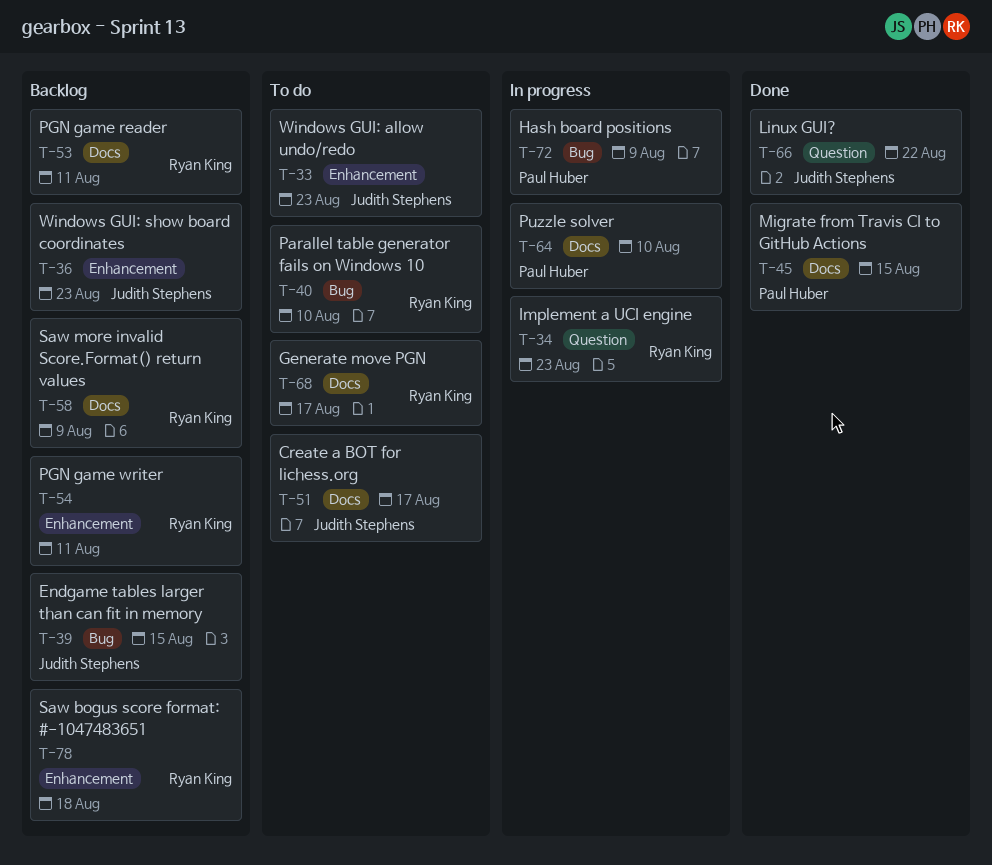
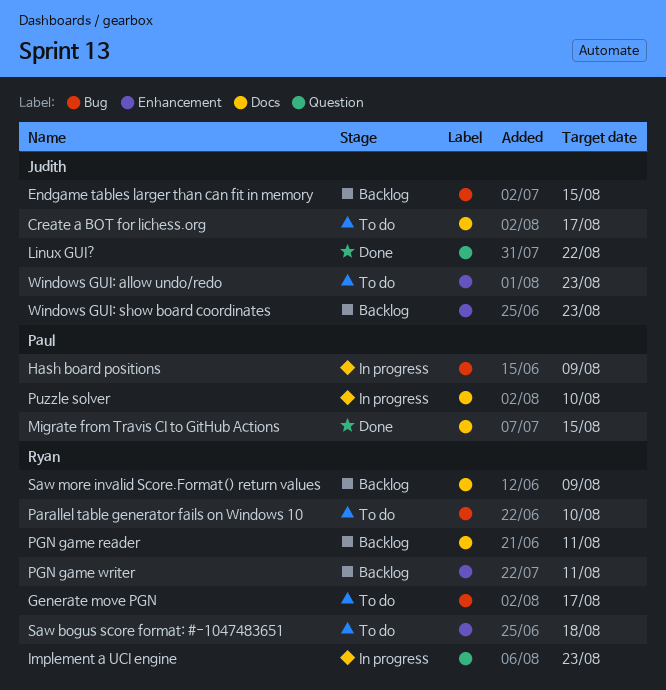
Generate move PGN, label: Docs -> Bug
Saw bogus score format: #-1047483651, status: Backlog -> To do

